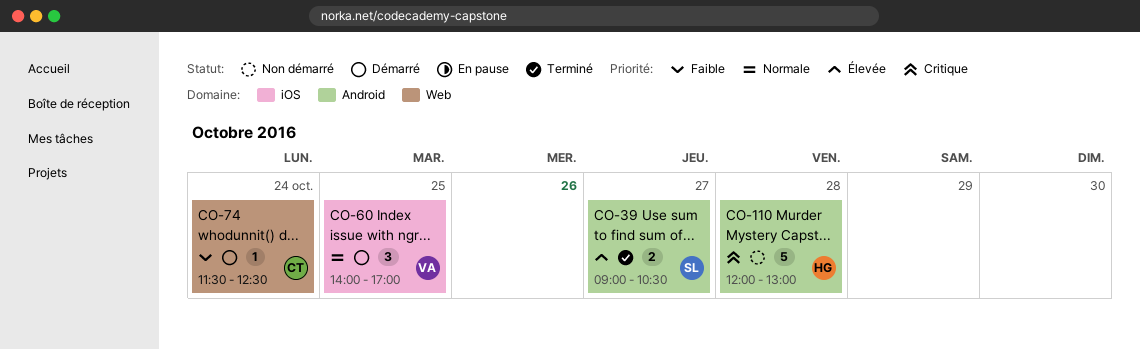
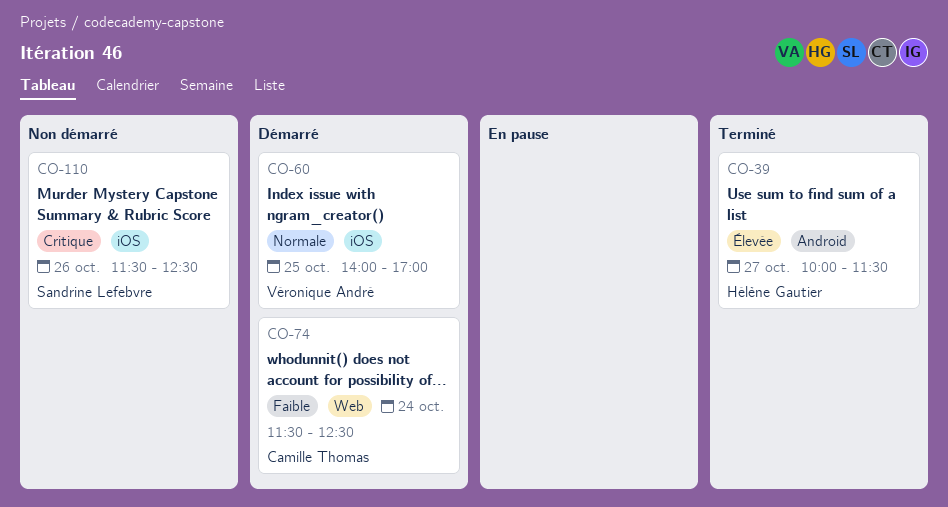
CO-39, owner: Sandrine Lefebvre -> Hélène Gautier
CO-39, begins: 09:00 -> 10:00
CO-39, ends: 10:30 -> 11:30
CO-110, owner: Hélène Gautier -> Sandrine Lefebvre
CO-110, label: Android -> iOS
CO-110, day: Oct 28 -> Oct 26
CO-110, begins: 12:00 -> 11:30
CO-110, ends: 13:00 -> 12:30

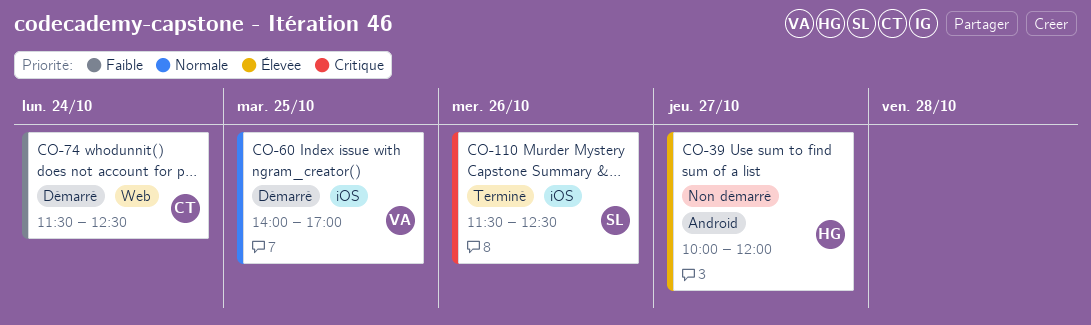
CO-39, status: Terminé -> Non démarré
CO-39, ends: 11:30 -> 12:00
CO-110, status: Non démarré -> Terminé

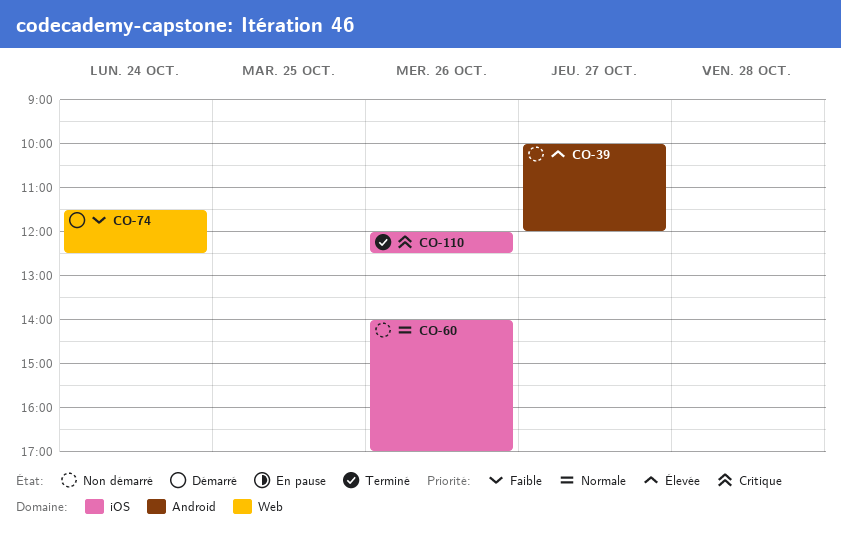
CO-60, status: Démarré -> Non démarré
CO-60, day: Oct 25 -> Oct 26
CO-110, begins: 11:30 -> 12:00

